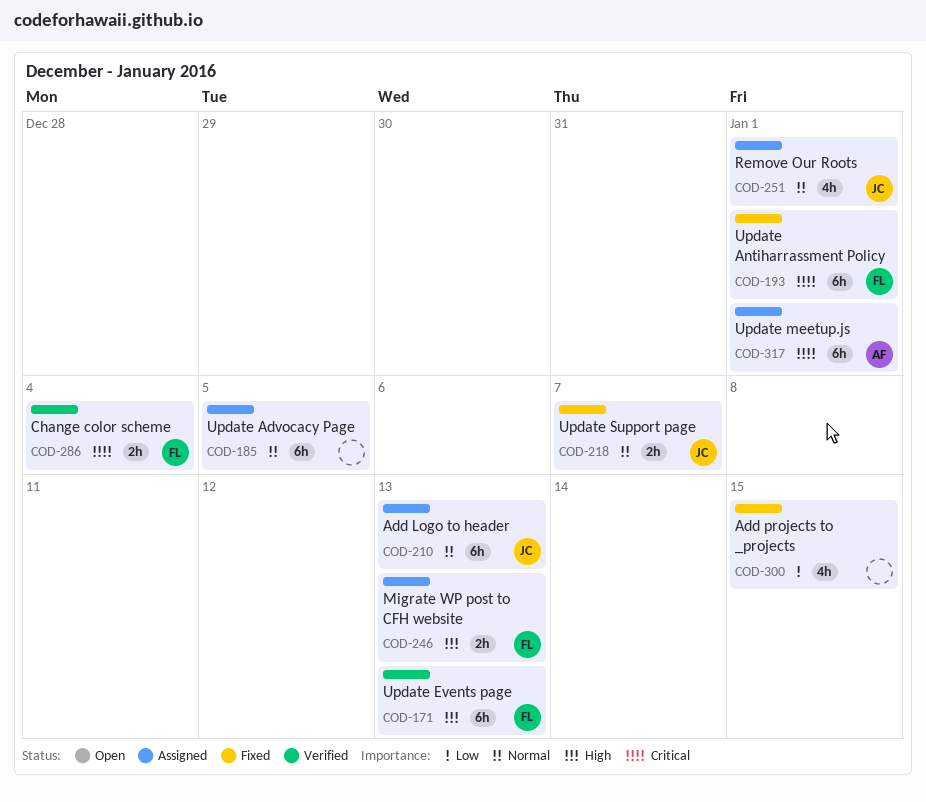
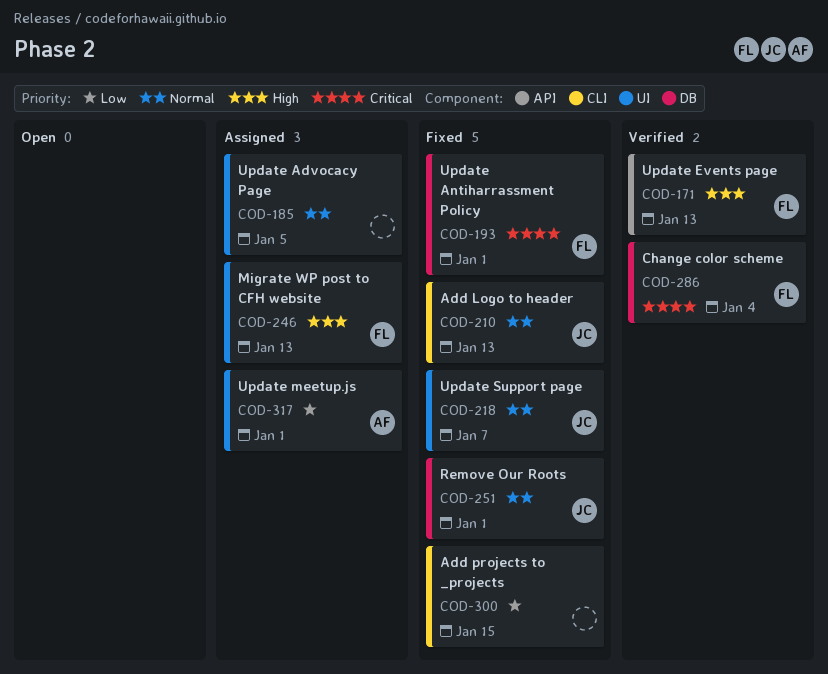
COD-210, status: Assigned -> Fixed
COD-251, status: Assigned -> Fixed
COD-317, priority: Critical -> Low

